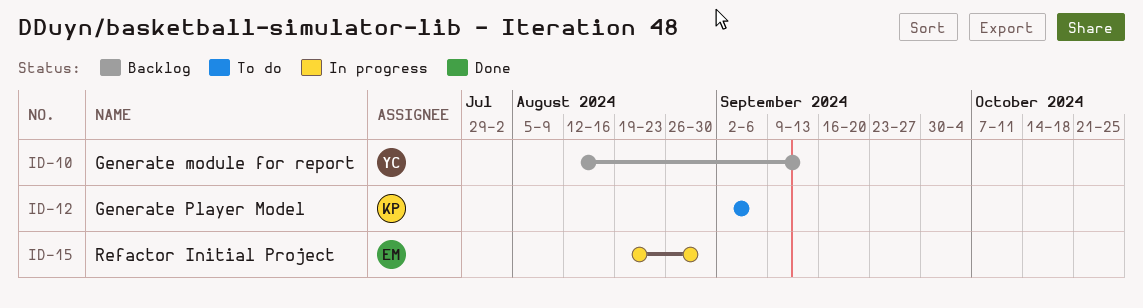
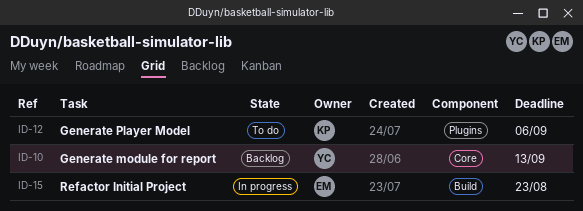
ID-15, due: Aug 30 -> Aug 23

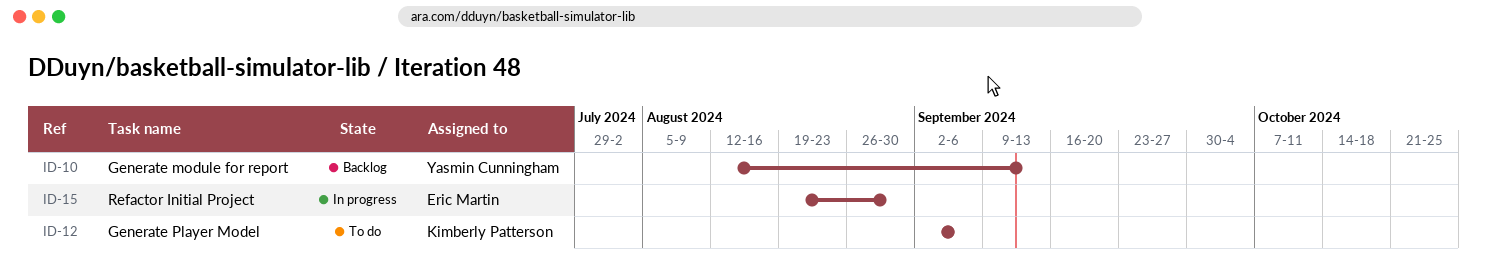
ID-15, due: Aug 23 -> Aug 30

